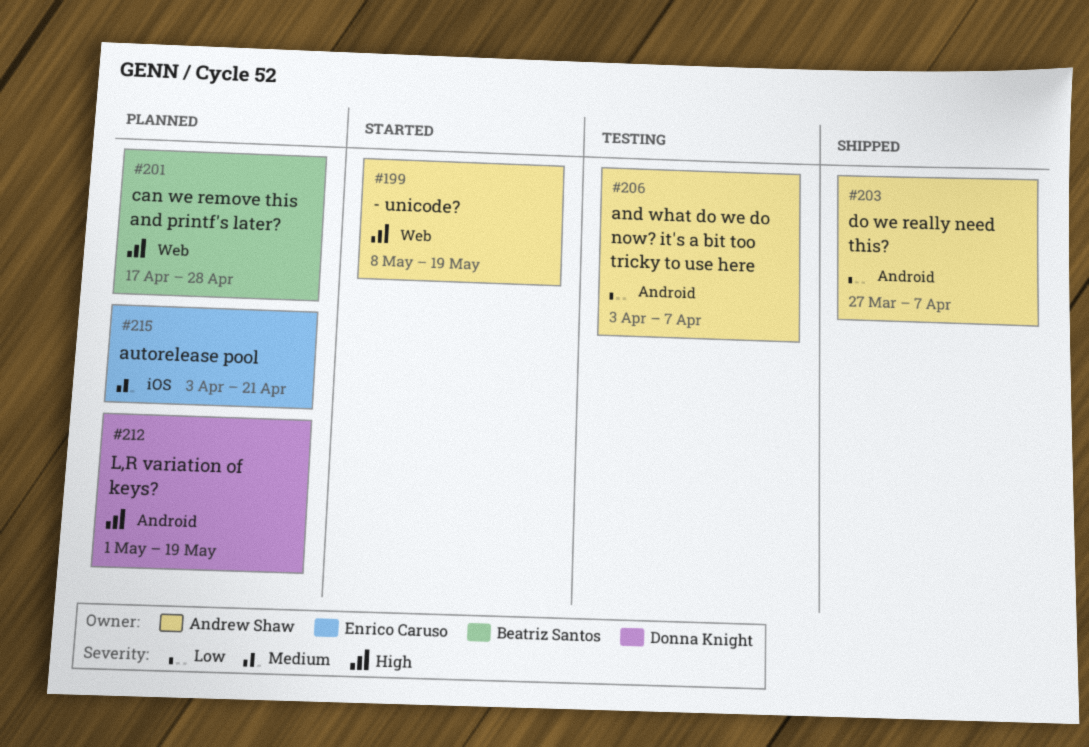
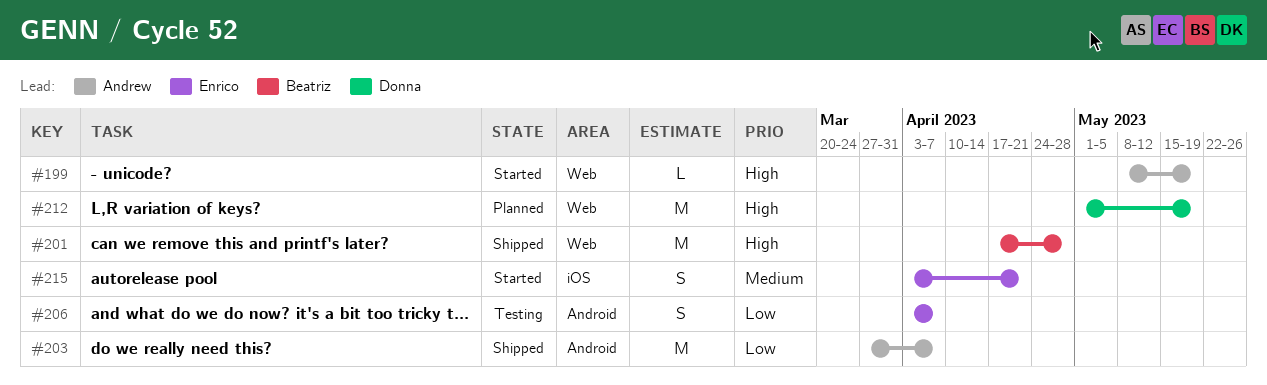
#201, status: Planned -> Shipped
#206, owner: Andrew Shaw -> Enrico Caruso
#212, label: Android -> Web
#215, status: Planned -> Started

